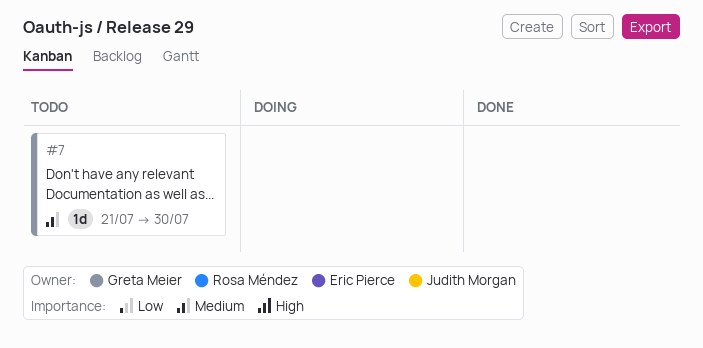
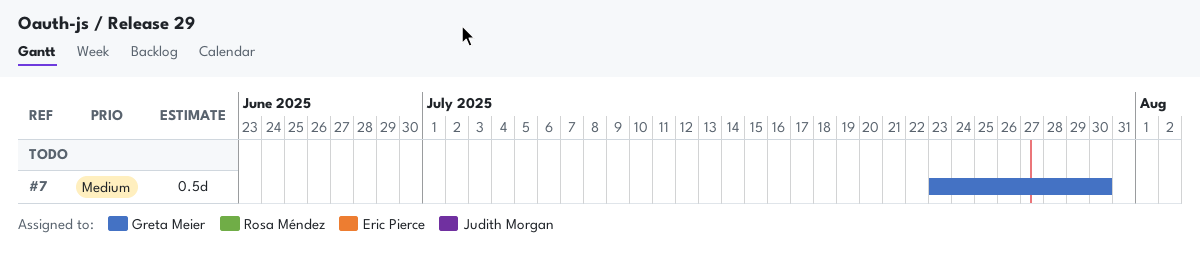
#7, estimate: 1d -> 0.5d
#7, start: Jul 21 -> Jul 23

